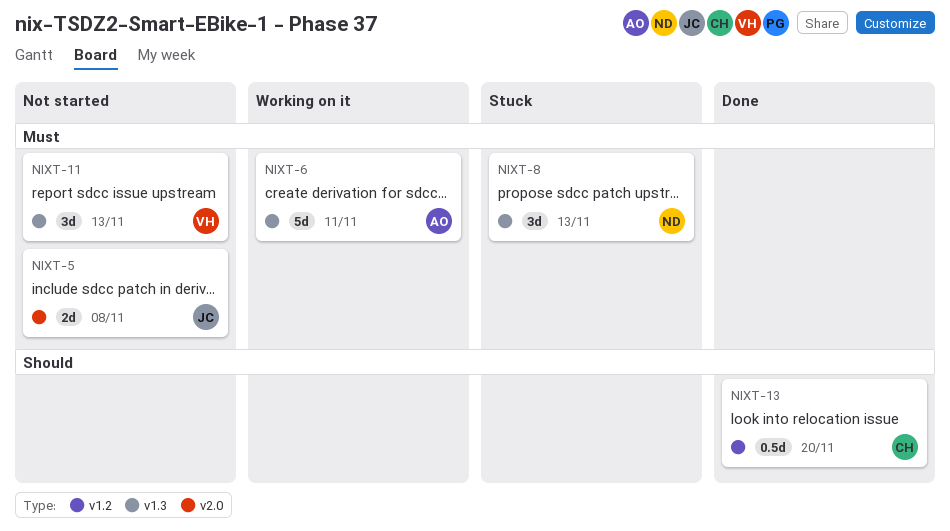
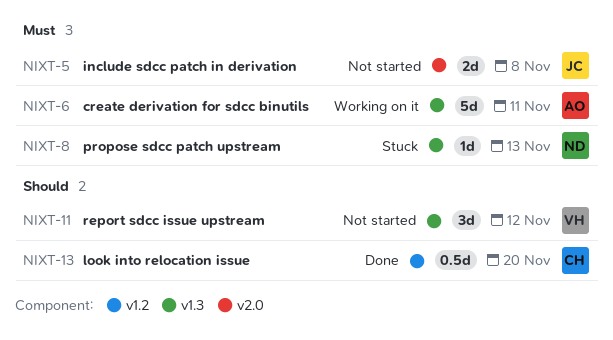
NIXT-8, estimate: 3d -> 1d
NIXT-11, priority: Must -> Should
NIXT-11, due: Nov 13 -> Nov 12

